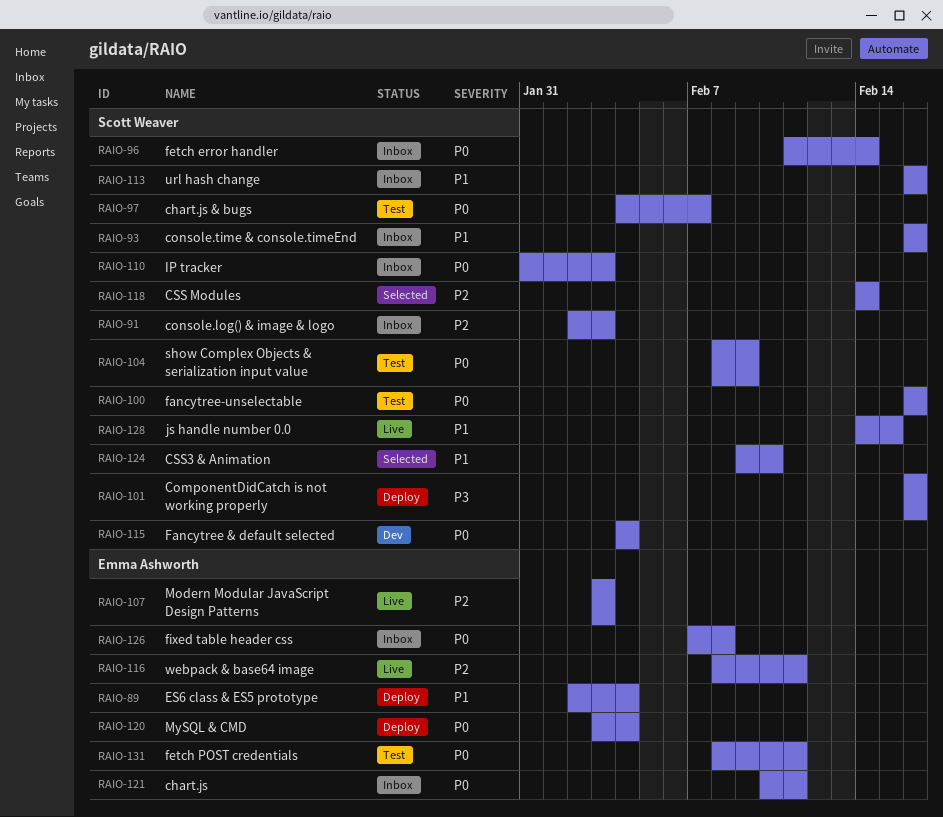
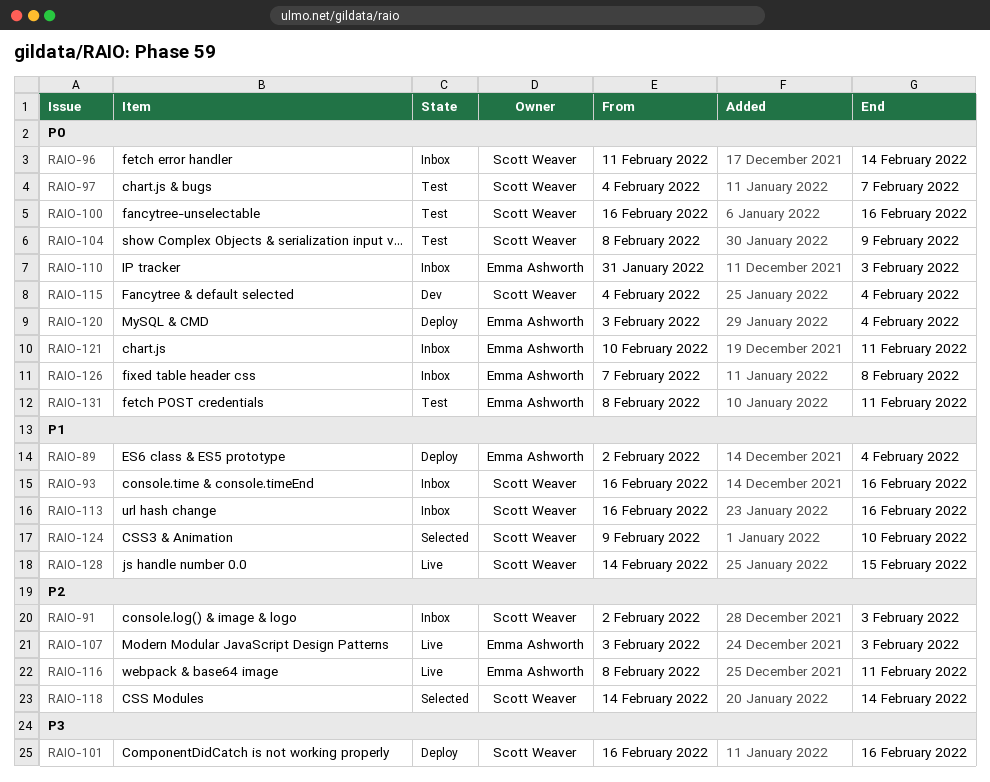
RAIO-110, owner: Scott Weaver -> Emma Ashworth

